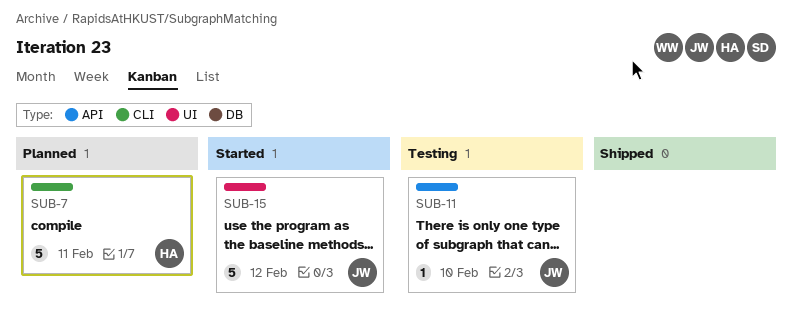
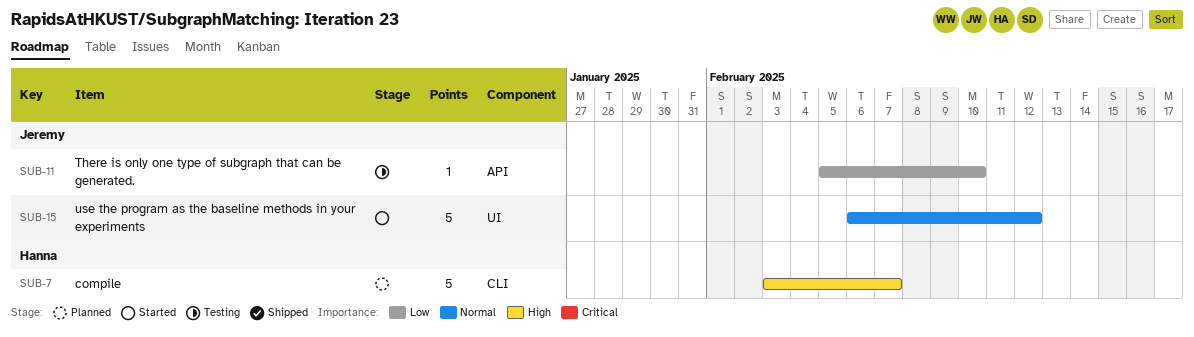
SUB-7, due: Feb 11 -> Feb 7

